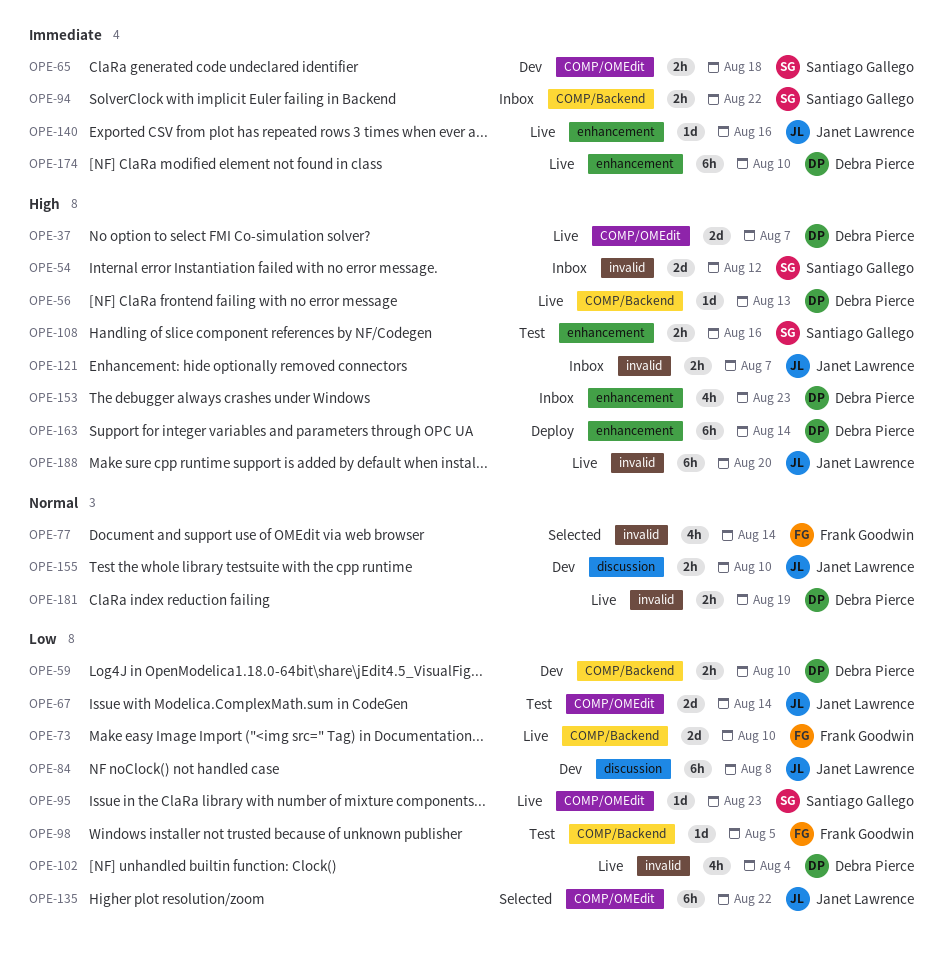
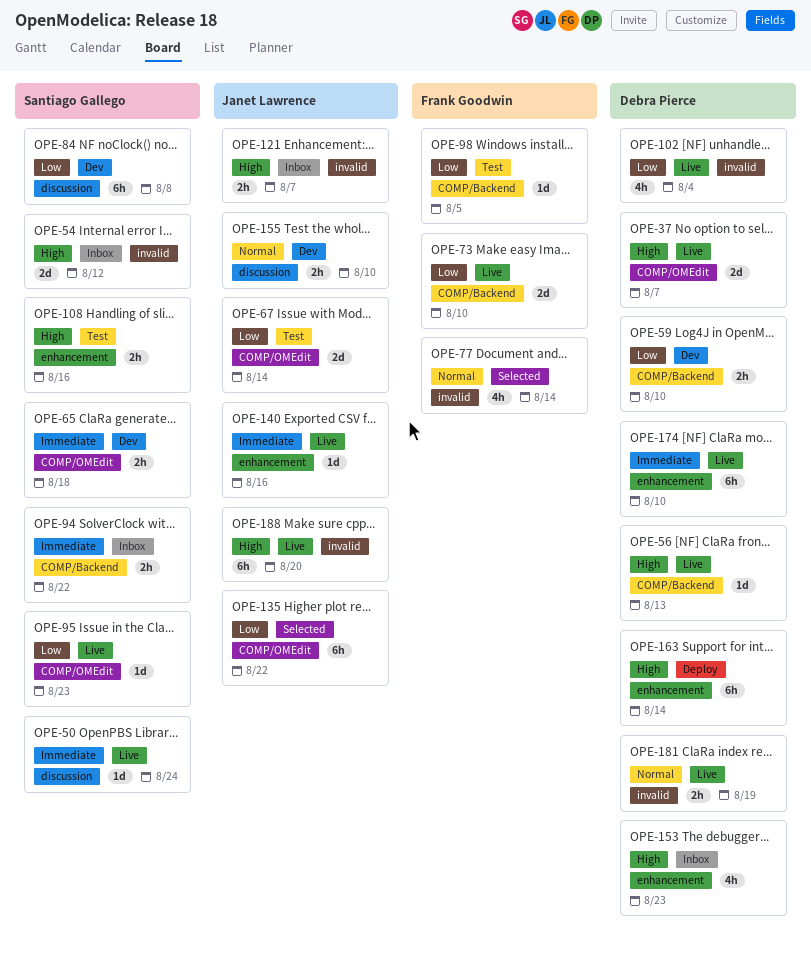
OPE-50: none -> present
OPE-84, owner: Janet Lawrence -> Santiago Gallego

